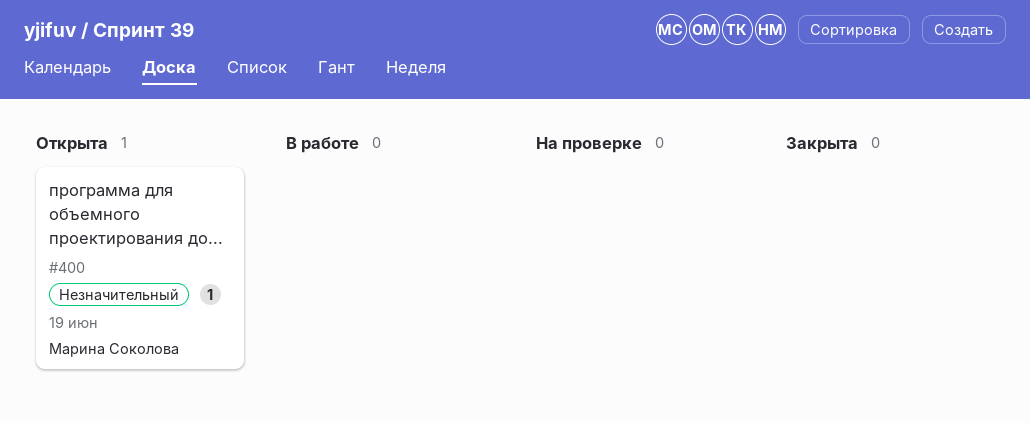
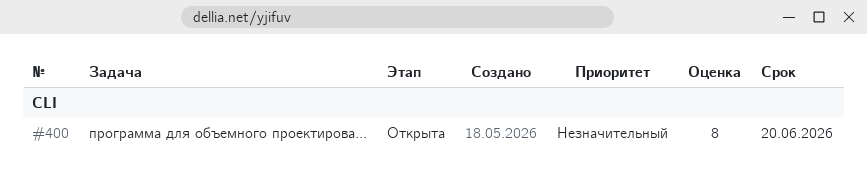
#400, estimate: 1 -> 8
#400, due: Jun 19 -> Jun 20

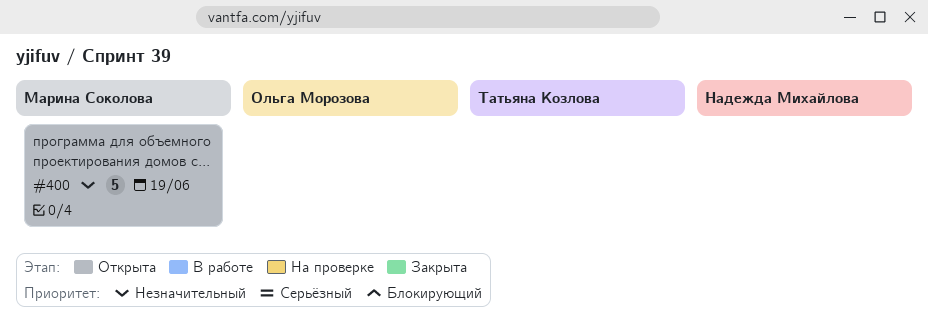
#400, estimate: 8 -> 5
#400, due: Jun 20 -> Jun 19

